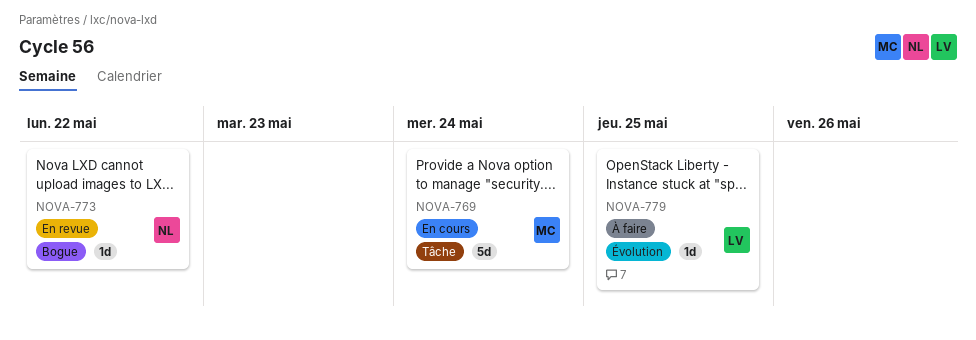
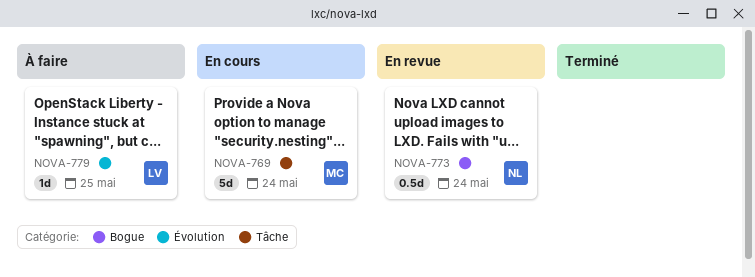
NOVA-773, estimate: 1d -> 0.5d
NOVA-773, due: May 22 -> May 24

